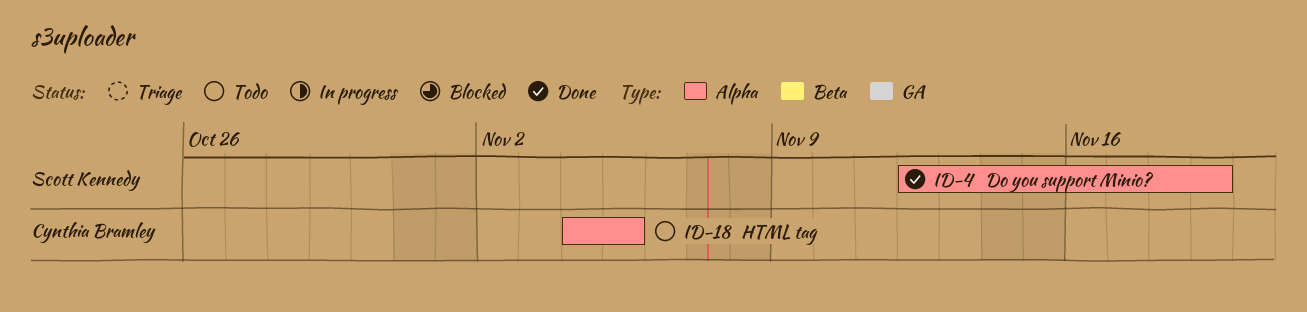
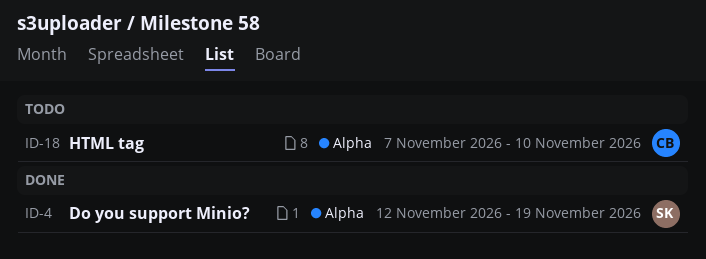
ID-18, start: Nov 4 -> Nov 7
ID-18, due: Nov 5 -> Nov 10

